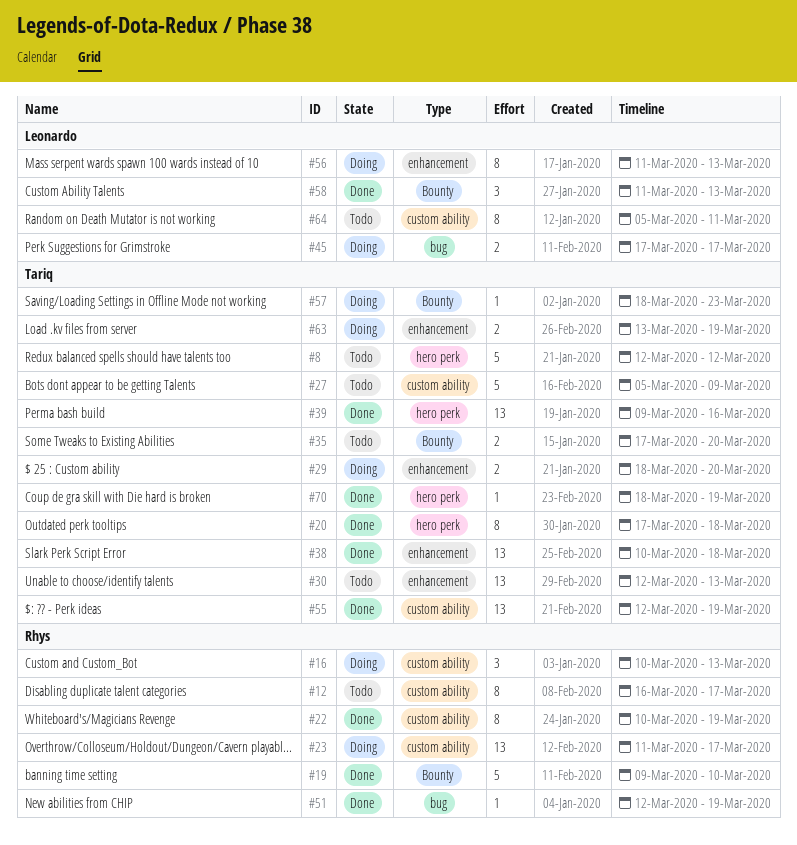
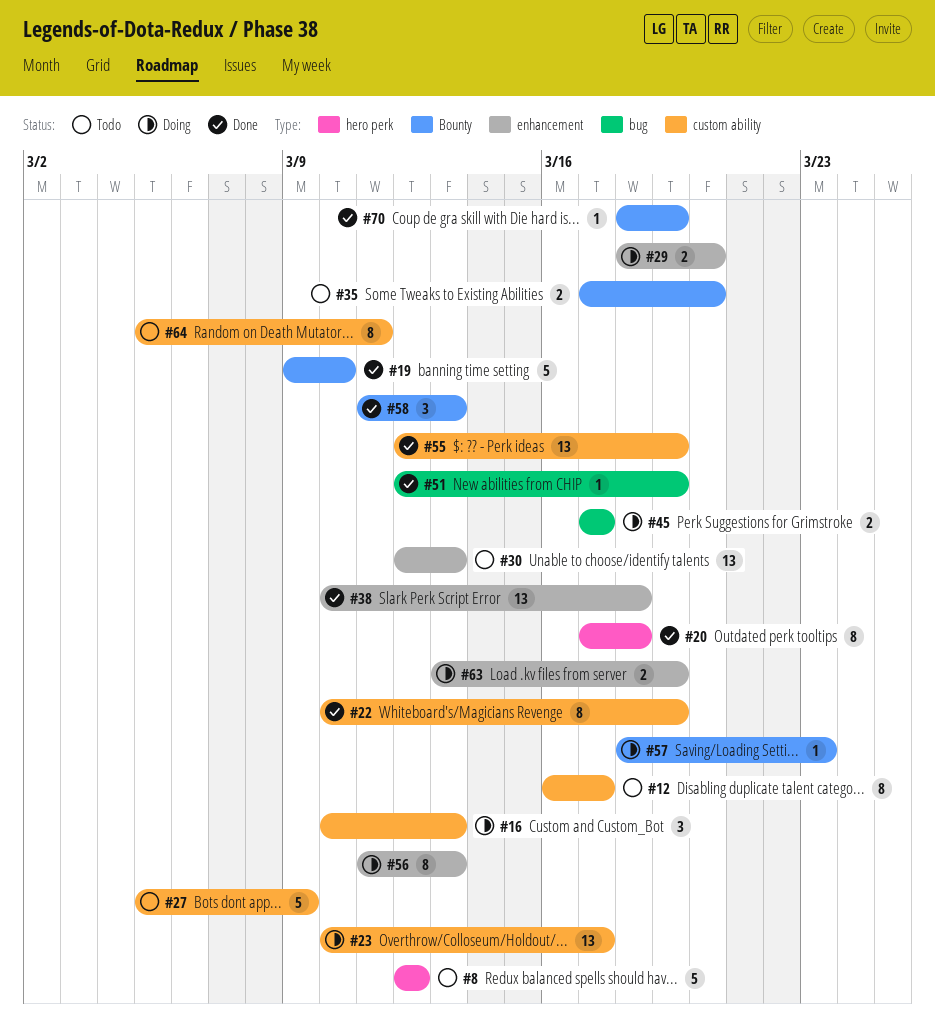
#23, start: Mar 11 -> Mar 10
#39: present -> none
#70, label: hero perk -> Bounty

